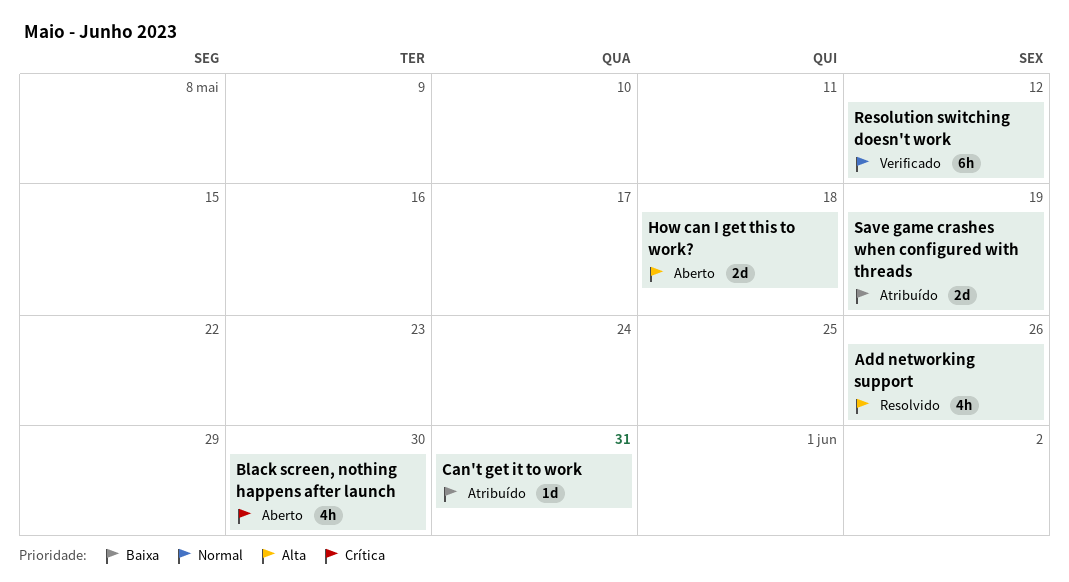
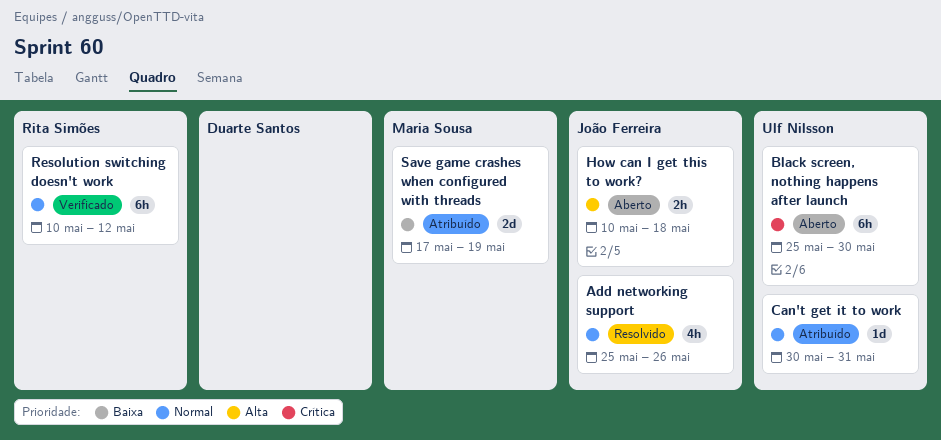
Add networking support, priority: Alta -> Normal
Black screen, nothing happens after launch, estimate: 4h -> 6h
Can't get it to work, priority: Baixa -> Normal
How can I get this to work?, estimate: 2d -> 2h

